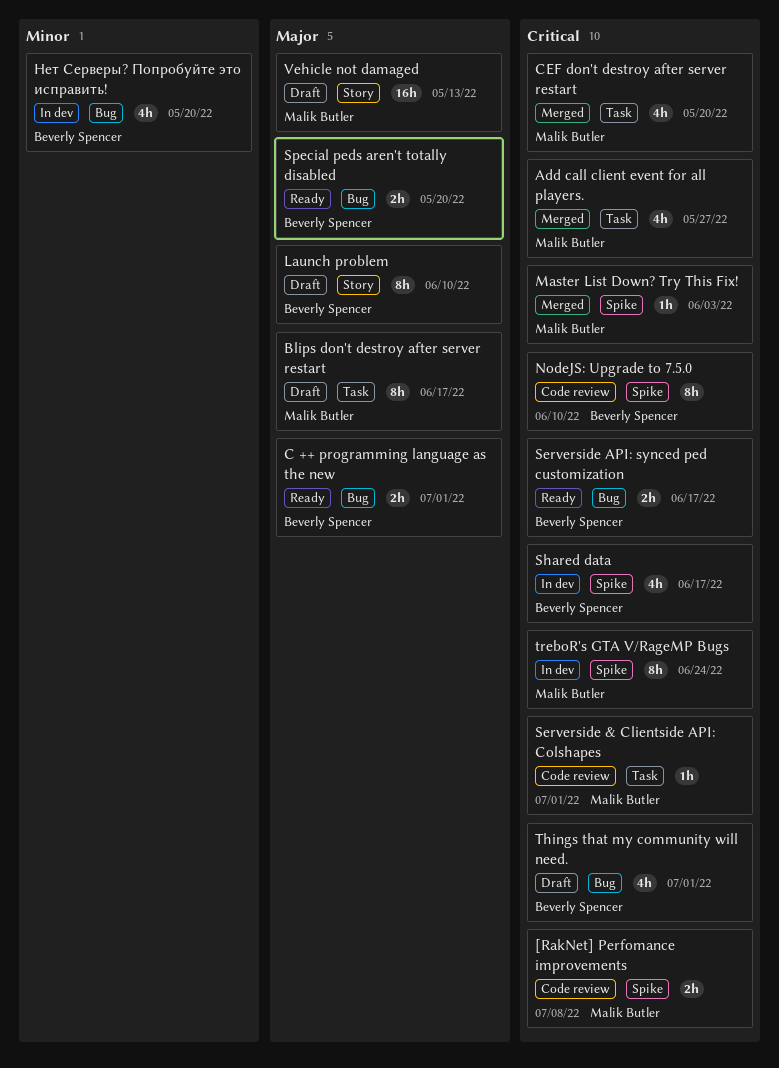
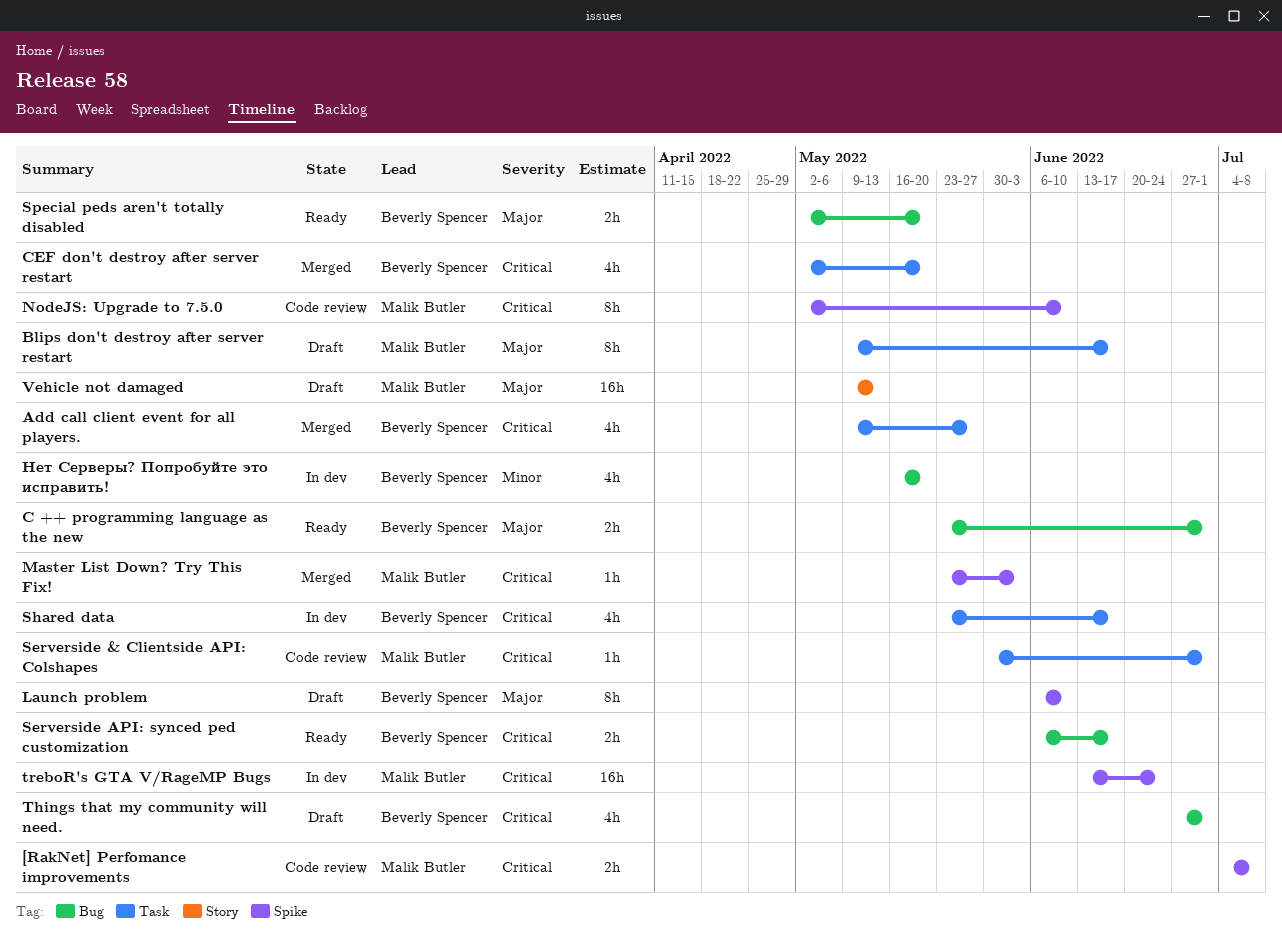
Add call client event for all players., owner: Malik Butler -> Beverly Spencer
CEF don't destroy after server restart, owner: Malik Butler -> Beverly Spencer
Launch problem, label: Story -> Spike
NodeJS: Upgrade to 7.5.0, owner: Beverly Spencer -> Malik Butler
Shared data, label: Spike -> Task
treboR's GTA V/RageMP Bugs, estimate: 8h -> 16h

